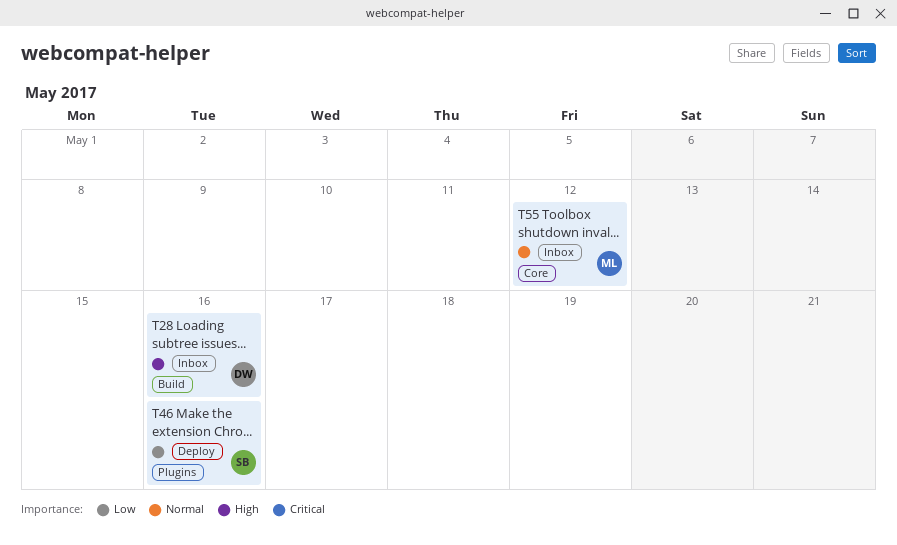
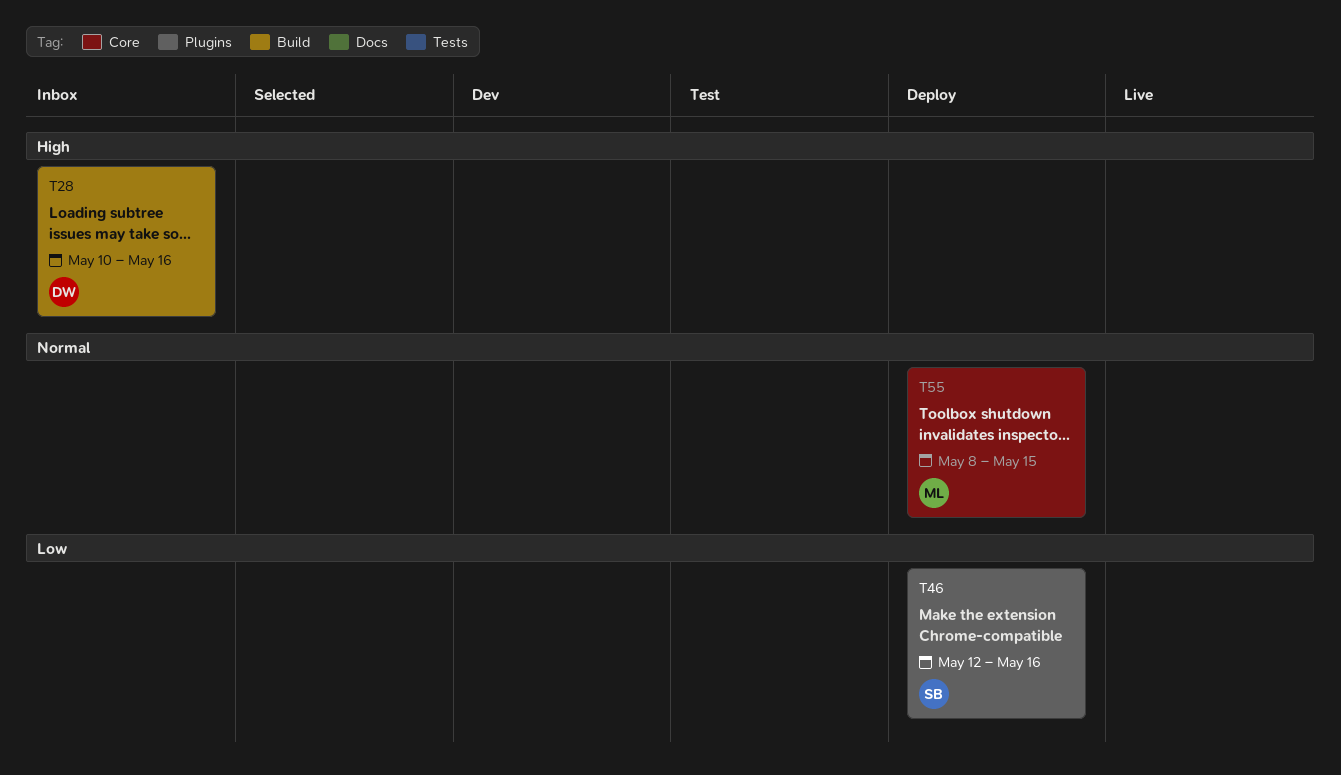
T55, status: Inbox -> Deploy
T55, due: May 12 -> May 15

